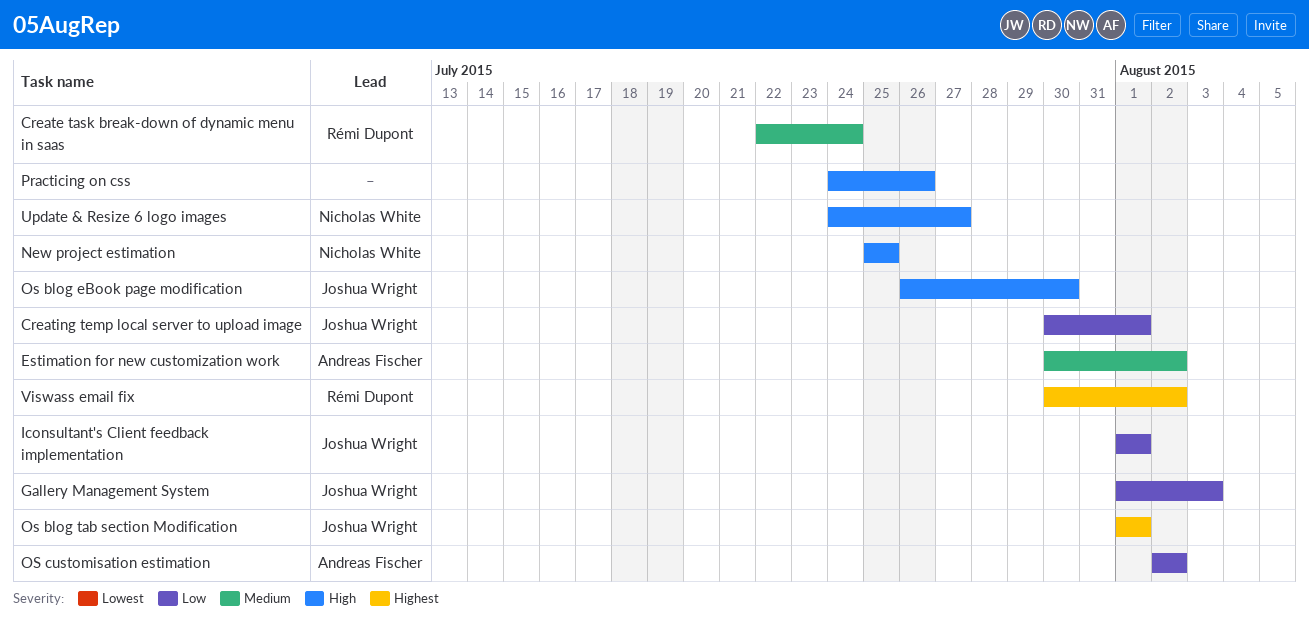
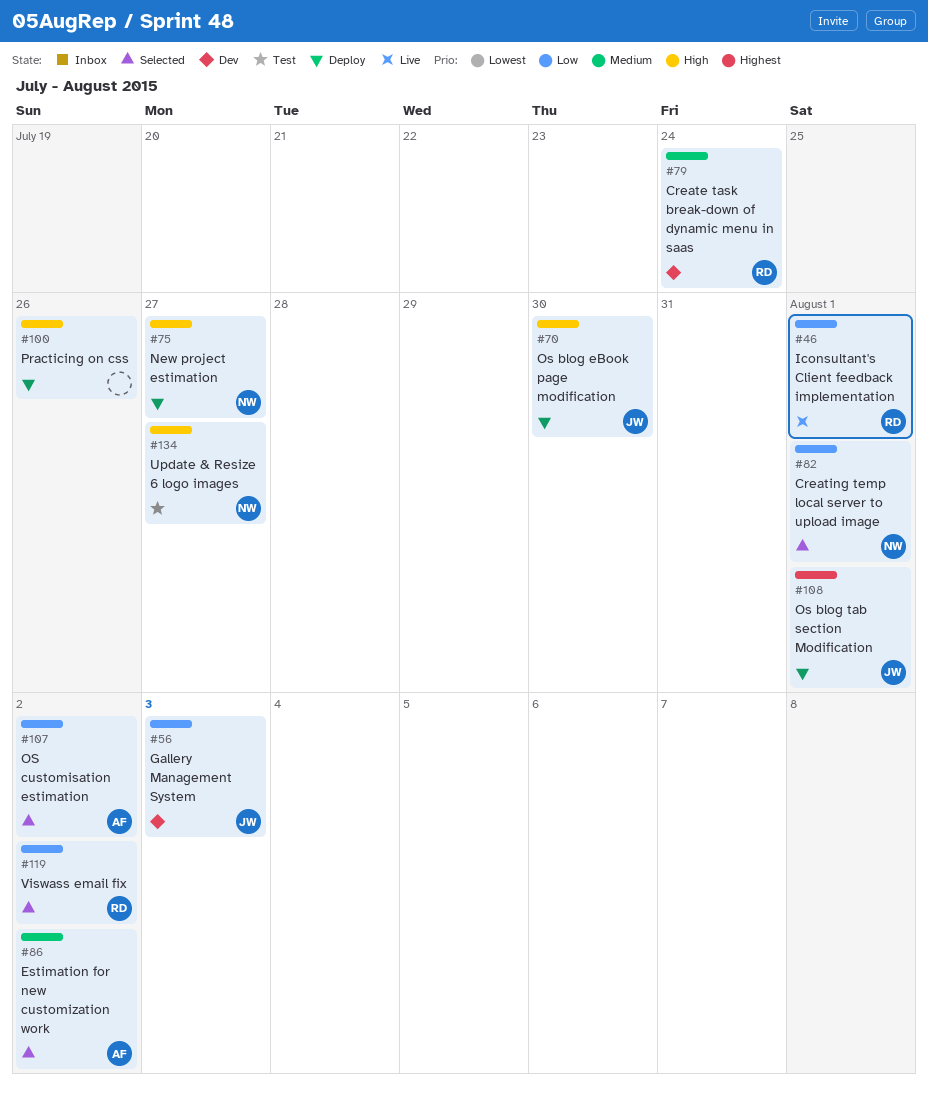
Creating temp local server to upload image, owner: Joshua Wright -> Nicholas White
Iconsultant's Client feedback implementation, owner: Joshua Wright -> Rémi Dupont
New project estimation, due: Jul 25 -> Jul 27
Viswass email fix, priority: Highest -> Low

